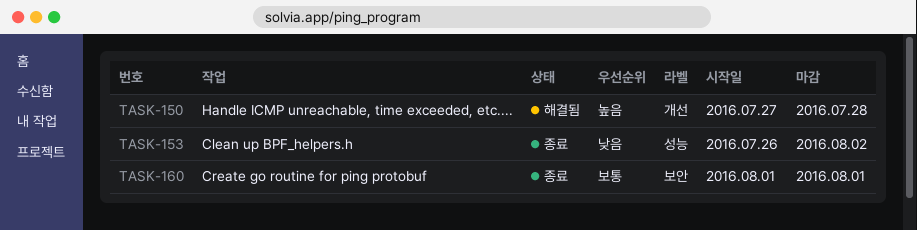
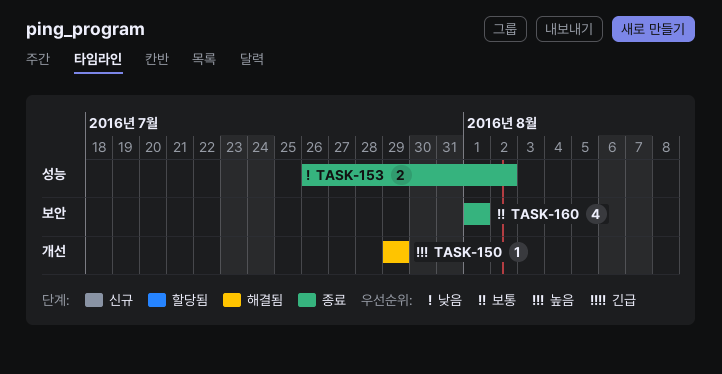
TASK-150, start: Jul 27 -> Jul 29
TASK-150, due: Jul 28 -> Jul 29

